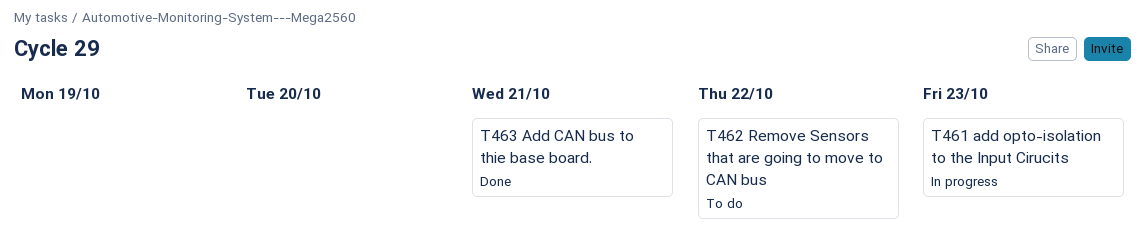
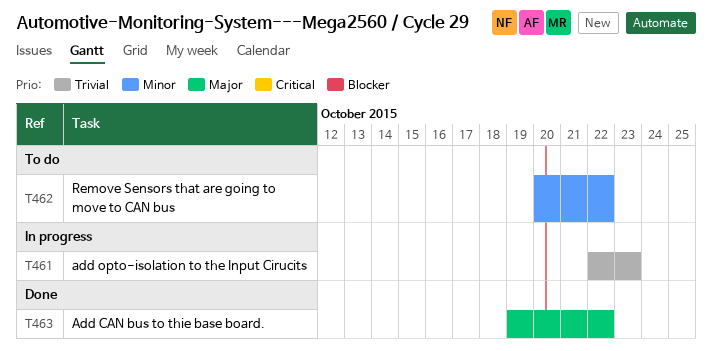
T463, due: Oct 21 -> Oct 22

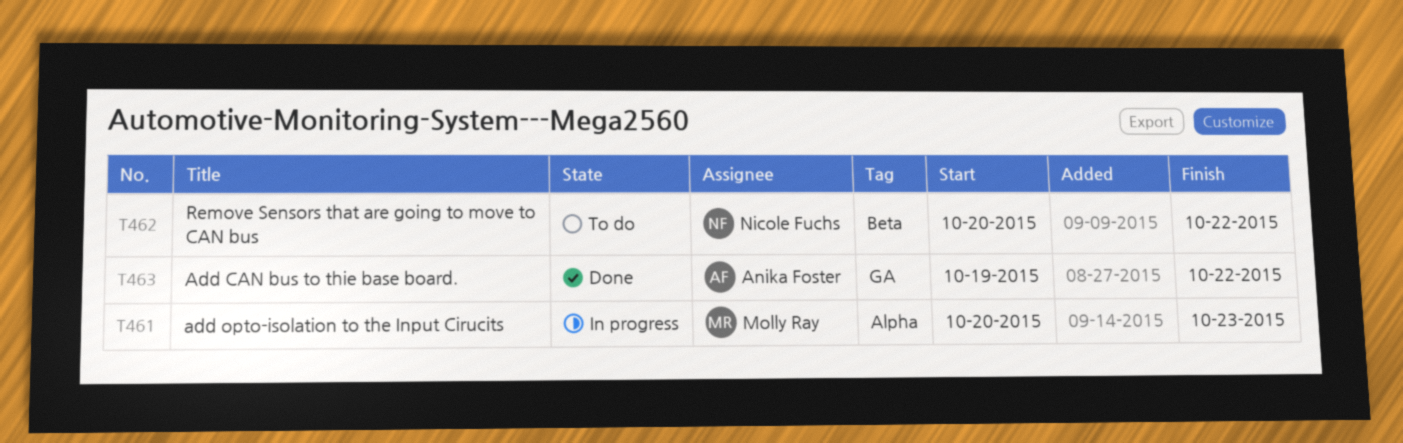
T461, start: Oct 22 -> Oct 20

